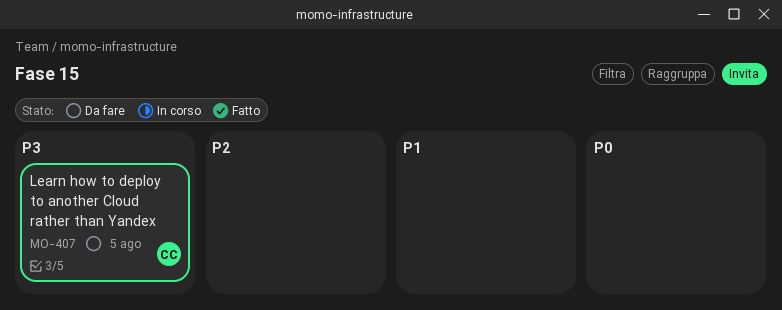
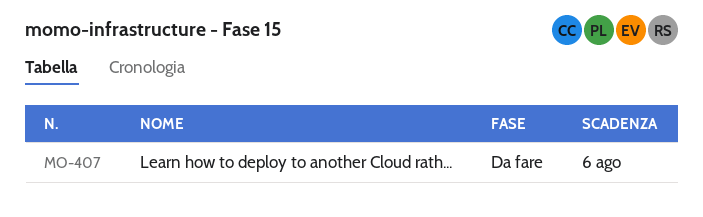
MO-407, due: Aug 5 -> Aug 6

